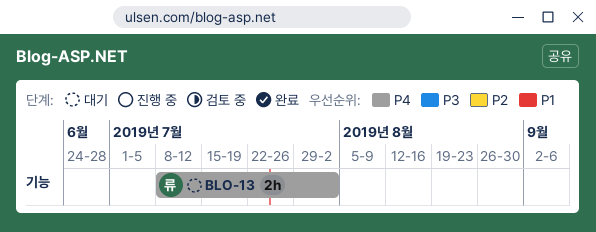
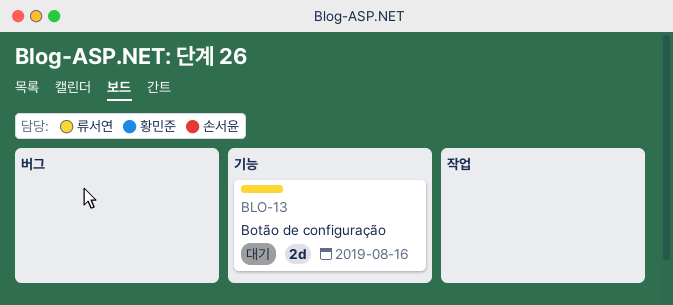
BLO-13, estimate: 2h -> 2d
BLO-13, due: Aug 2 -> Aug 16

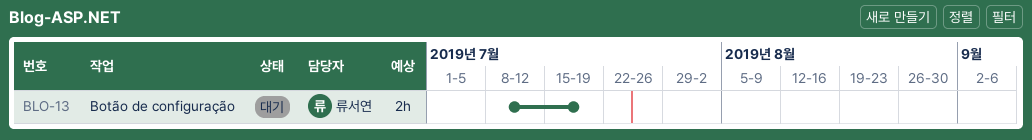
BLO-13, estimate: 2d -> 2h
BLO-13, due: Aug 16 -> Jul 19

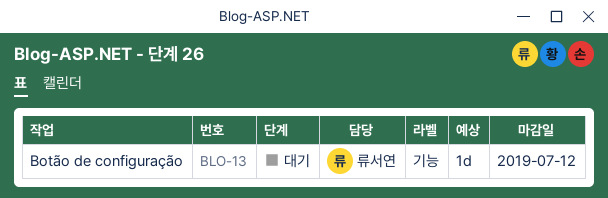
BLO-13, estimate: 2h -> 1d
BLO-13, due: Jul 19 -> Jul 12

